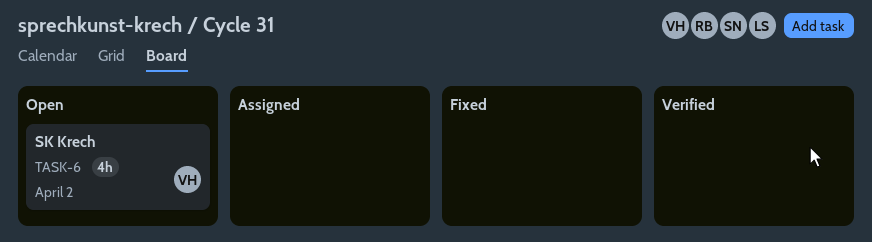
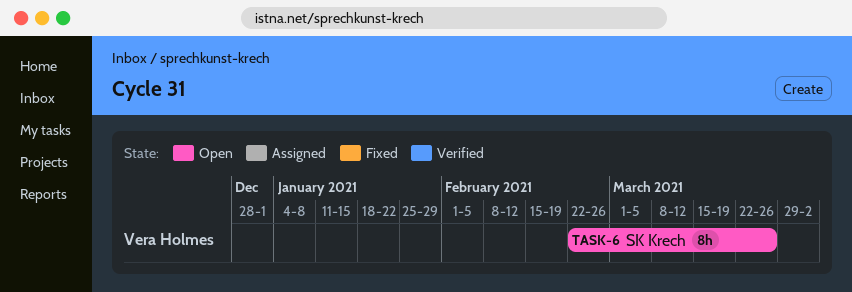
TASK-6, estimate: 4h -> 8h
TASK-6, due: Apr 2 -> Mar 26

